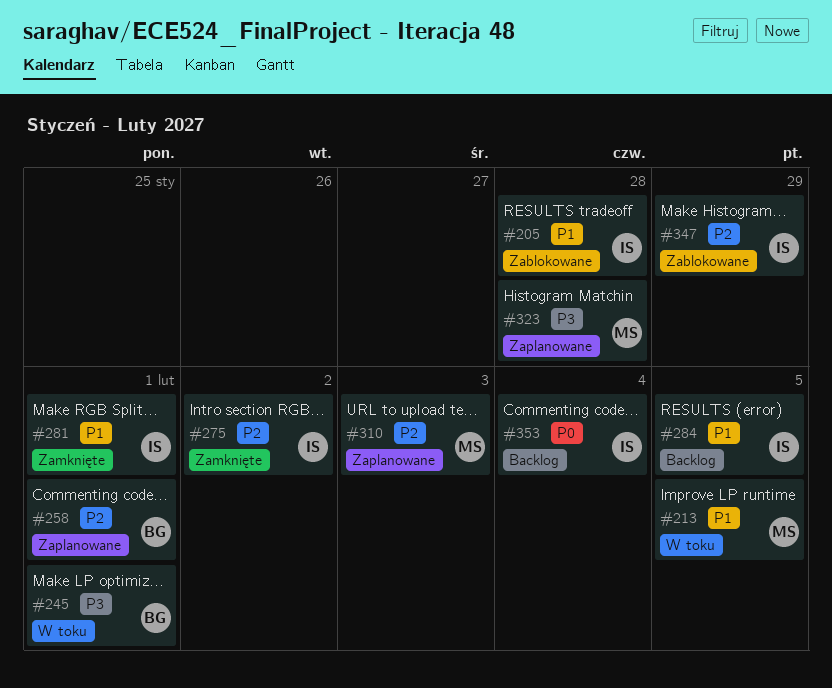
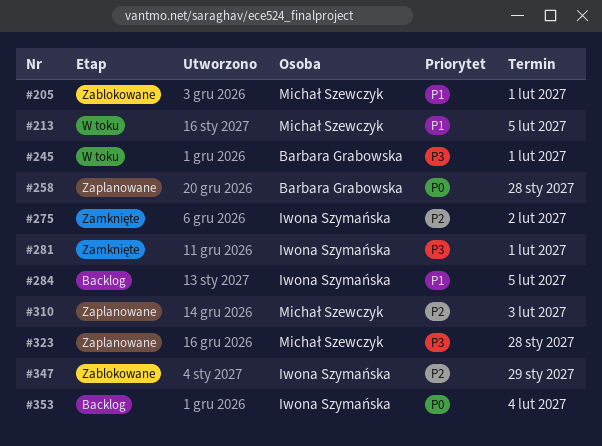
#205, owner: Iwona Szymańska -> Michał Szewczyk
#205, due: Jan 28 -> Feb 1
#258, priority: P2 -> P0
#258, due: Feb 1 -> Jan 28
#281, priority: P1 -> P3

